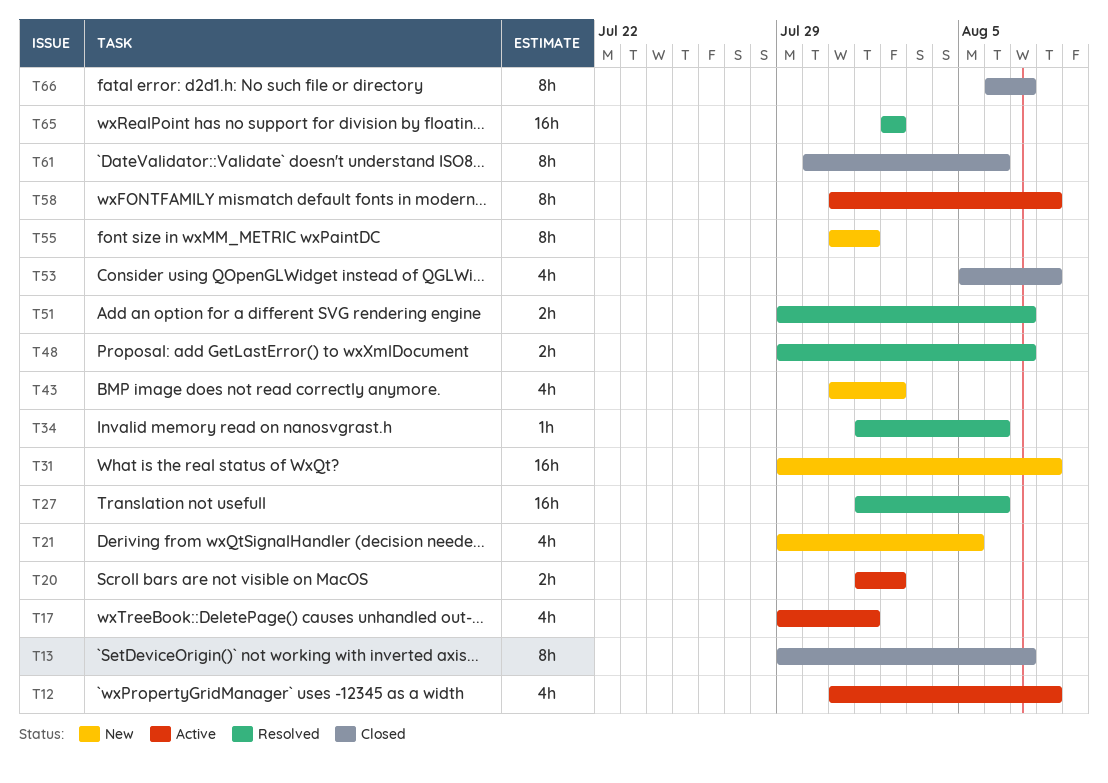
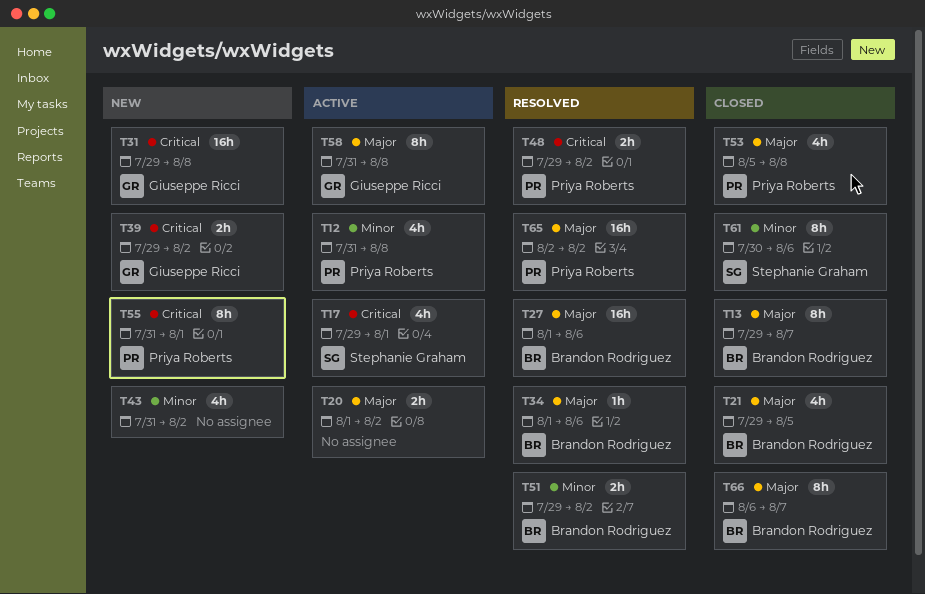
T21, status: New -> Closed
T39: none -> present
T48, due: Aug 7 -> Aug 2
T51, due: Aug 7 -> Aug 2

